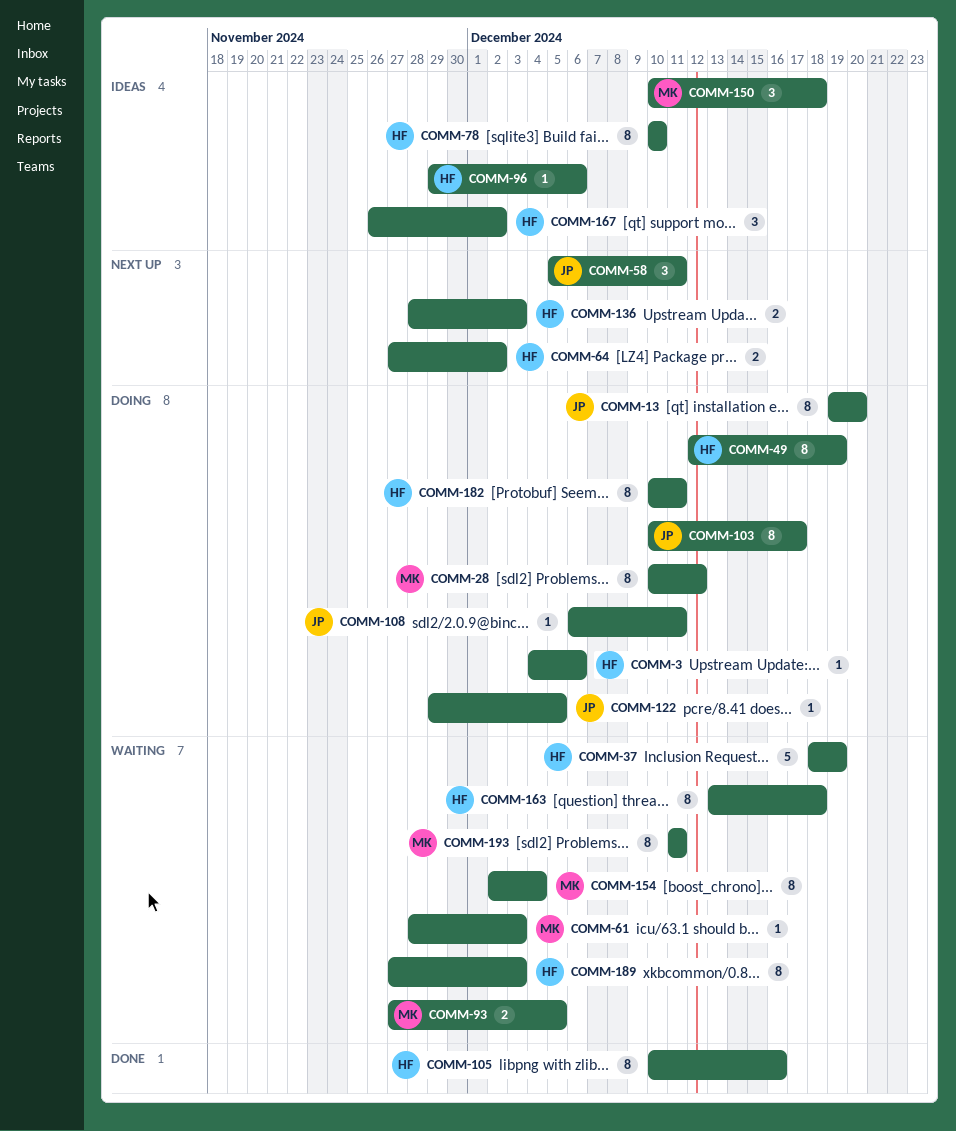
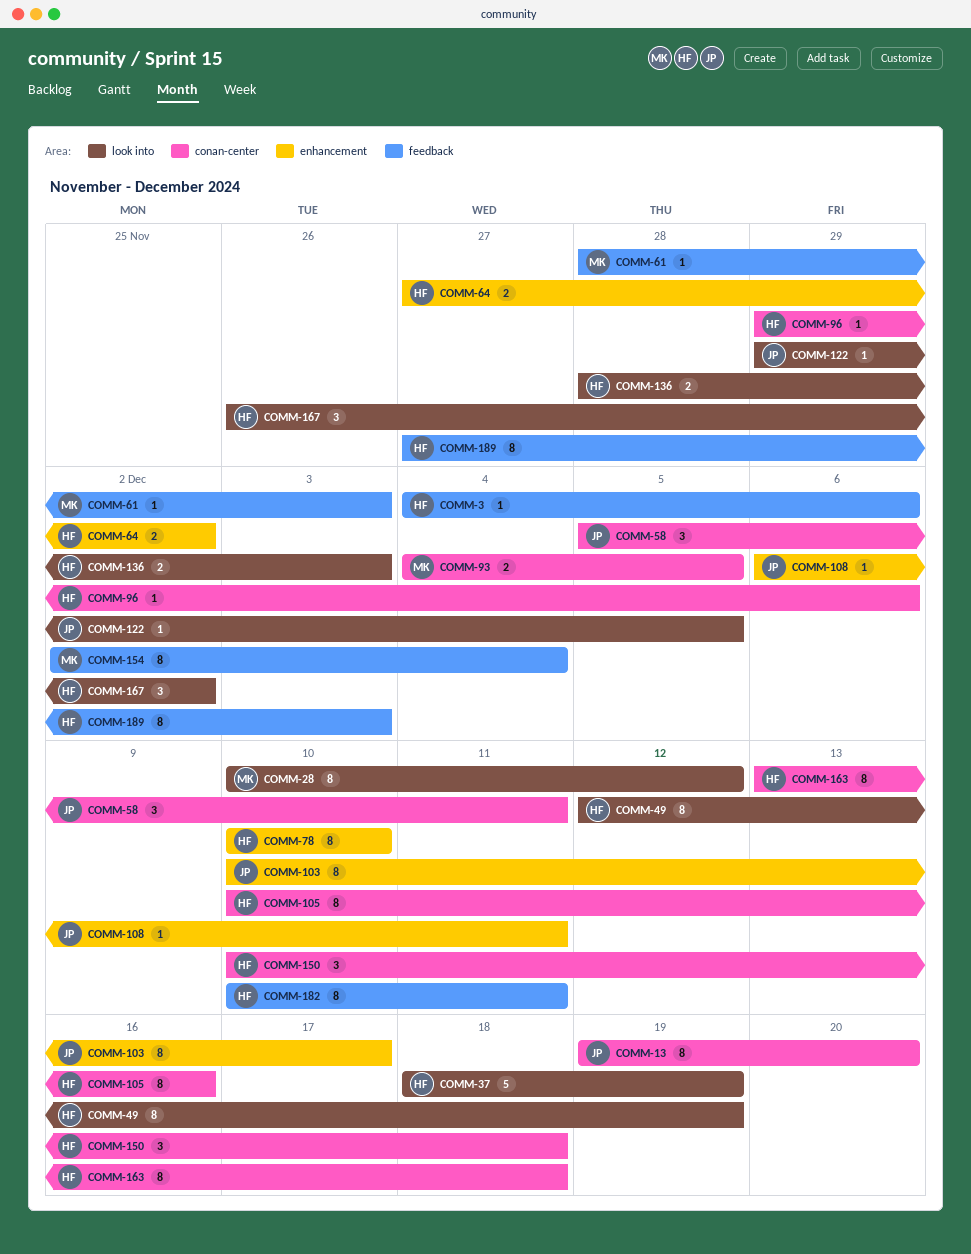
COMM-93, start: Nov 27 -> Dec 4
COMM-150, owner: MK -> HF
COMM-193: present -> none

